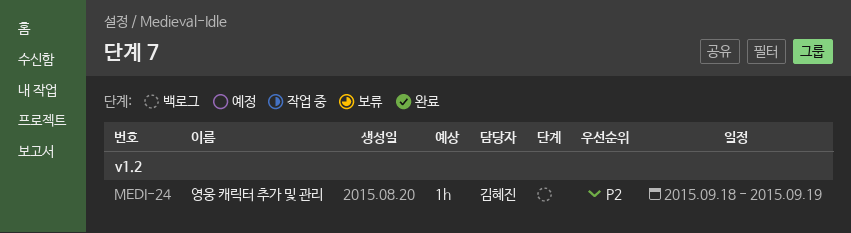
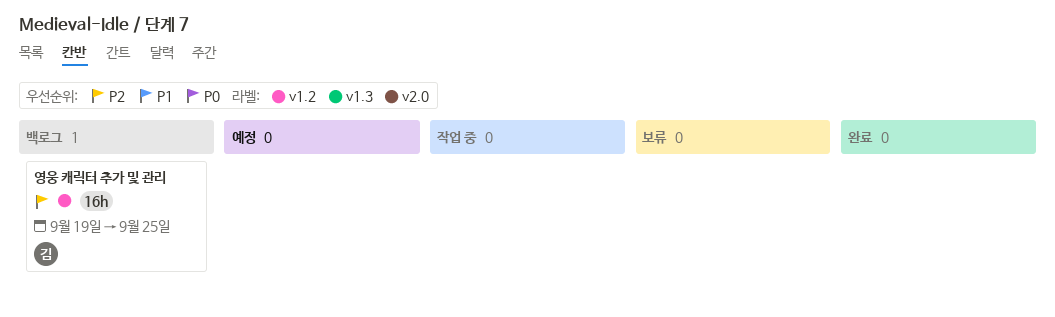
영웅 캐릭터 추가 및 관리, estimate: 1h -> 16h
영웅 캐릭터 추가 및 관리, start: Sep 18 -> Sep 19
영웅 캐릭터 추가 및 관리, due: Sep 19 -> Sep 25

